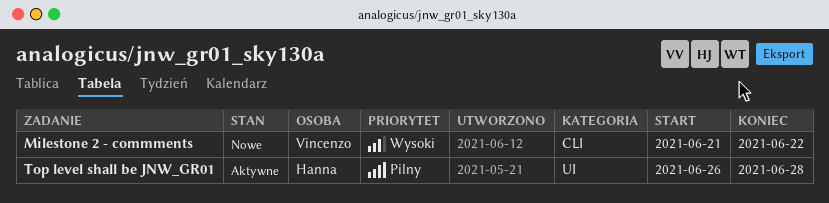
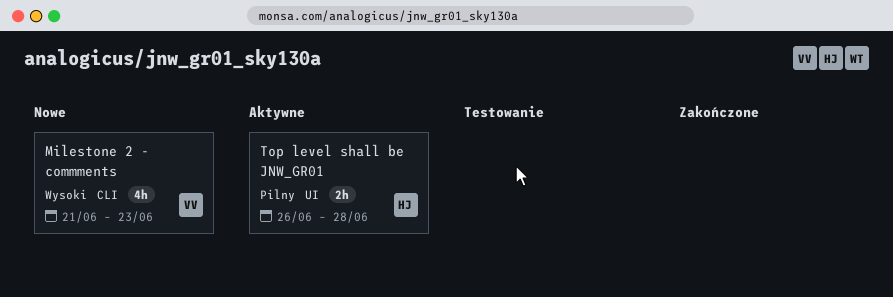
Milestone 2 - commments, due: Jun 22 -> Jun 23

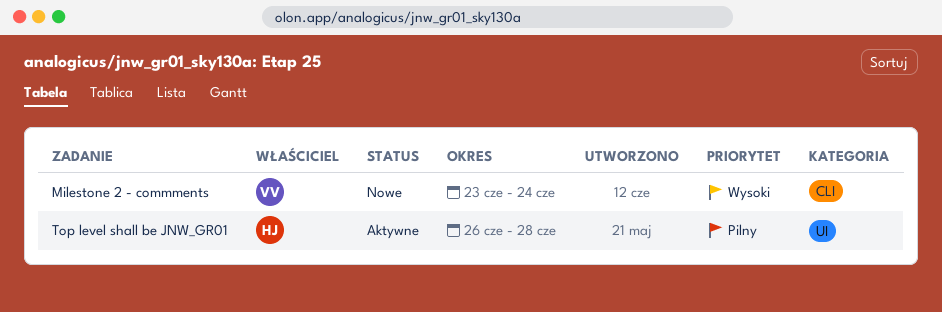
Milestone 2 - commments, start: Jun 21 -> Jun 23
Milestone 2 - commments, due: Jun 23 -> Jun 24

